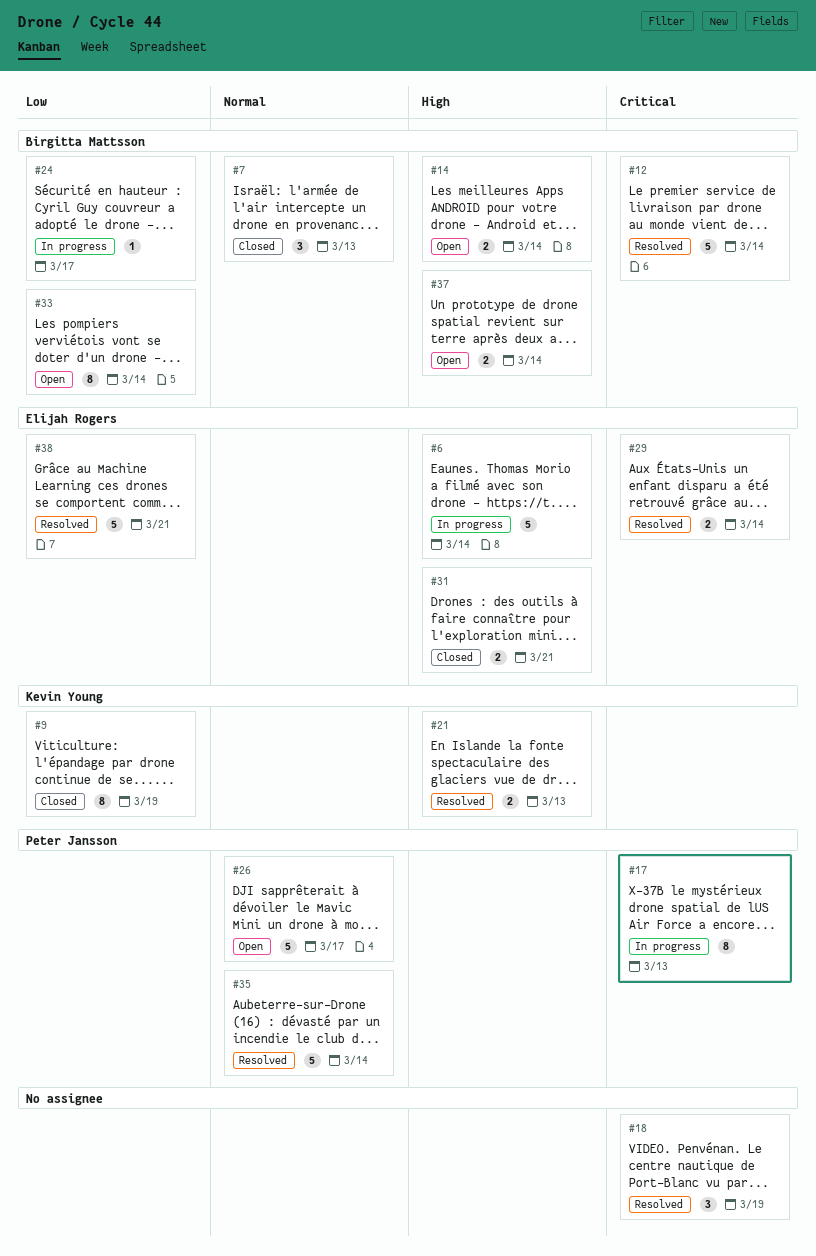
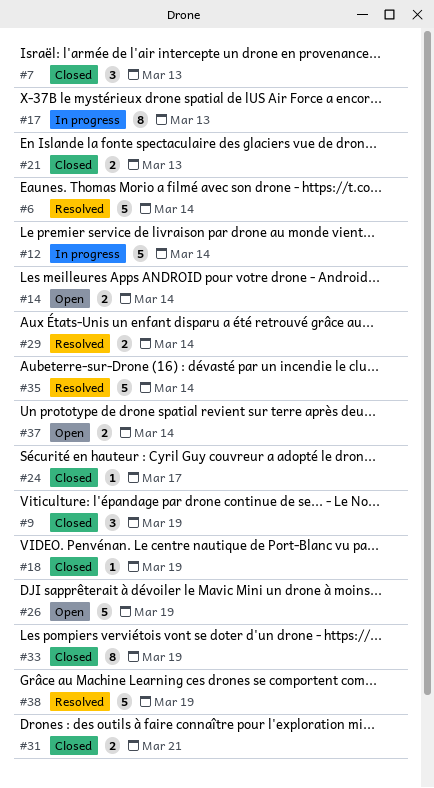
#6, status: In progress -> Resolved
#9, estimate: 8 -> 3
#12, status: Resolved -> In progress
#18, status: Resolved -> Closed
#18, estimate: 3 -> 1
#21, status: Resolved -> Closed
#24, status: In progress -> Closed
#26, due: Mar 17 -> Mar 19
#33, status: Open -> Closed
#33, due: Mar 14 -> Mar 19
#38, due: Mar 21 -> Mar 19

